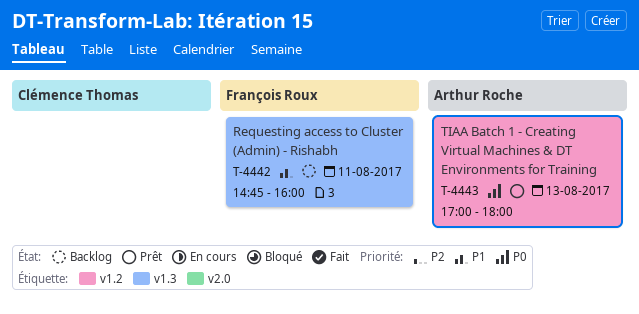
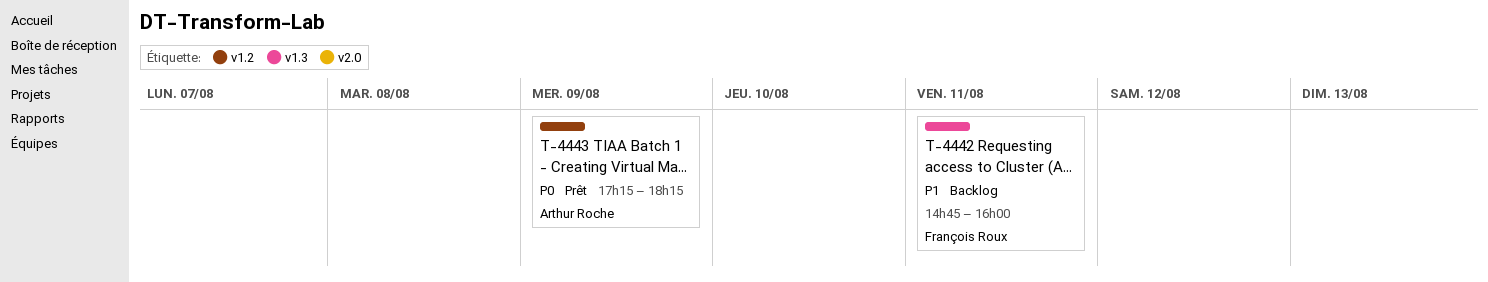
T-4443, day: Aug 13 -> Aug 9
T-4443, begins: 17:00 -> 17:15
T-4443, ends: 18:00 -> 18:15

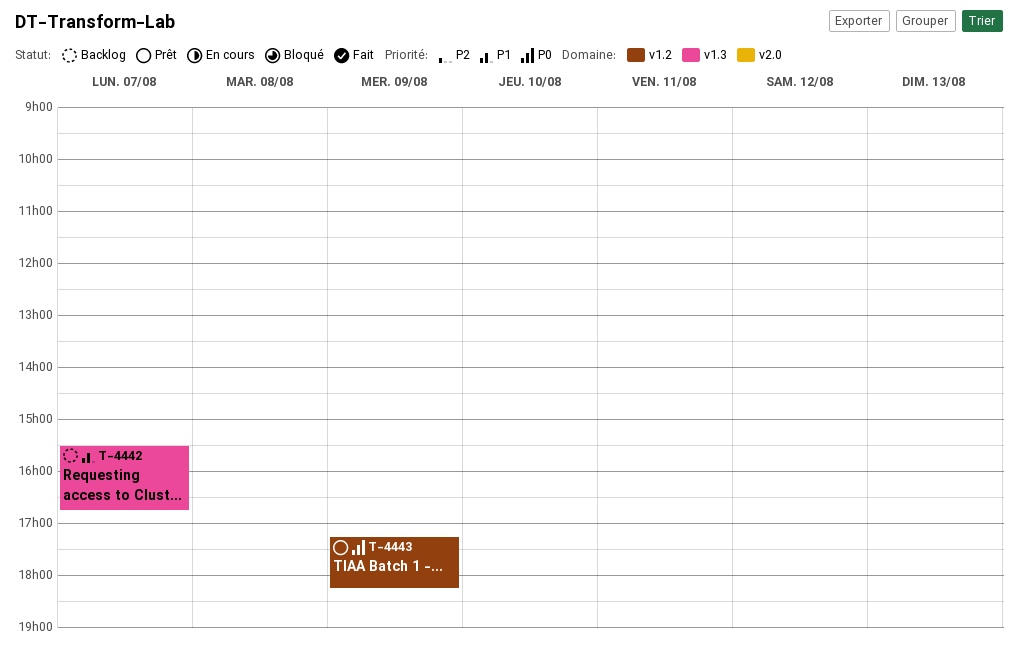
T-4442, day: Aug 11 -> Aug 7
T-4442, begins: 14:45 -> 15:30
T-4442, ends: 16:00 -> 16:45

